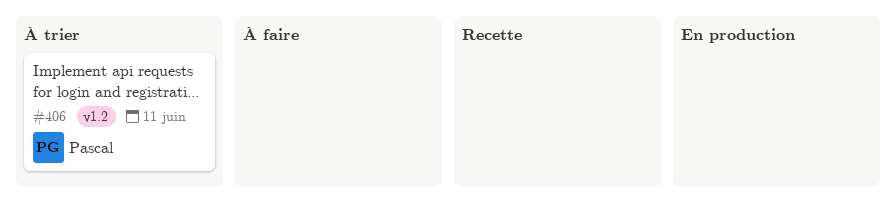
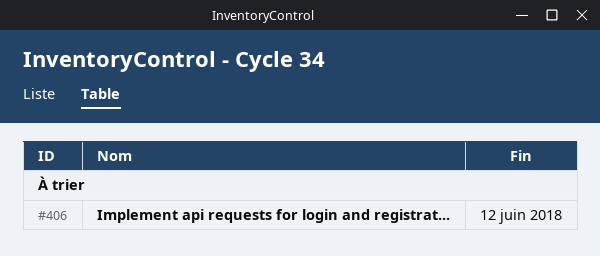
#406, due: Jun 11 -> Jun 12

